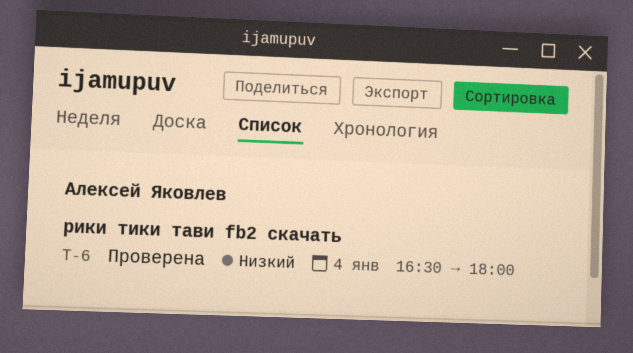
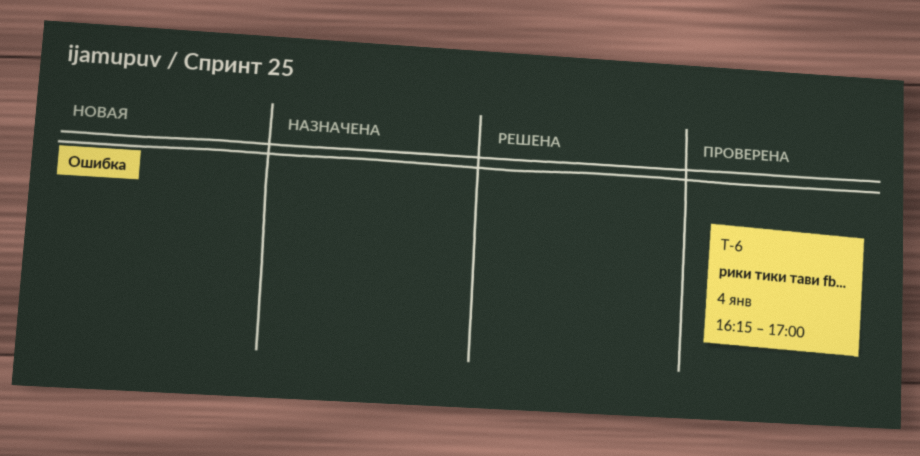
T-6, begins: 16:30 -> 16:15
T-6, ends: 18:00 -> 17:00

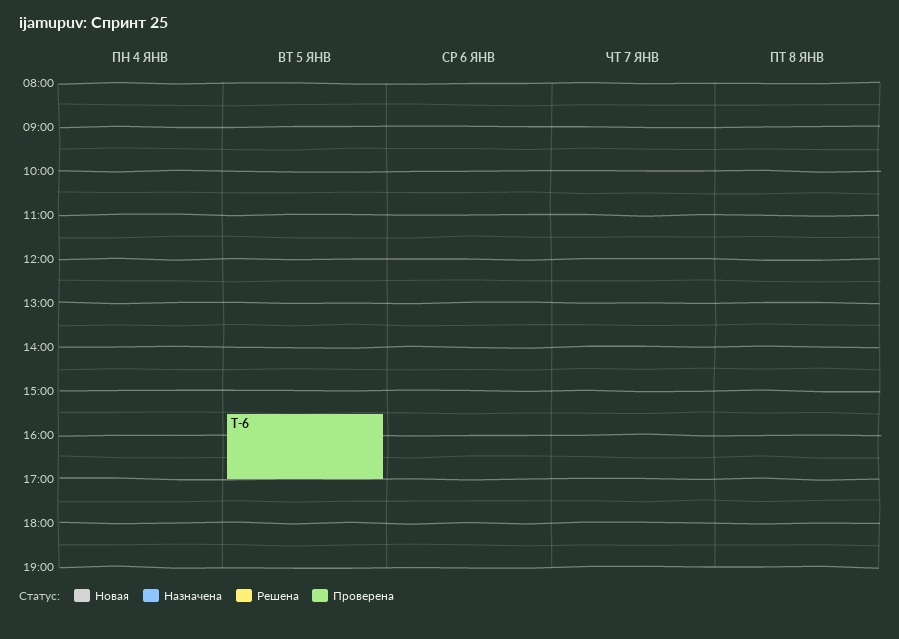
T-6, day: Jan 4 -> Jan 5
T-6, begins: 16:15 -> 15:30

